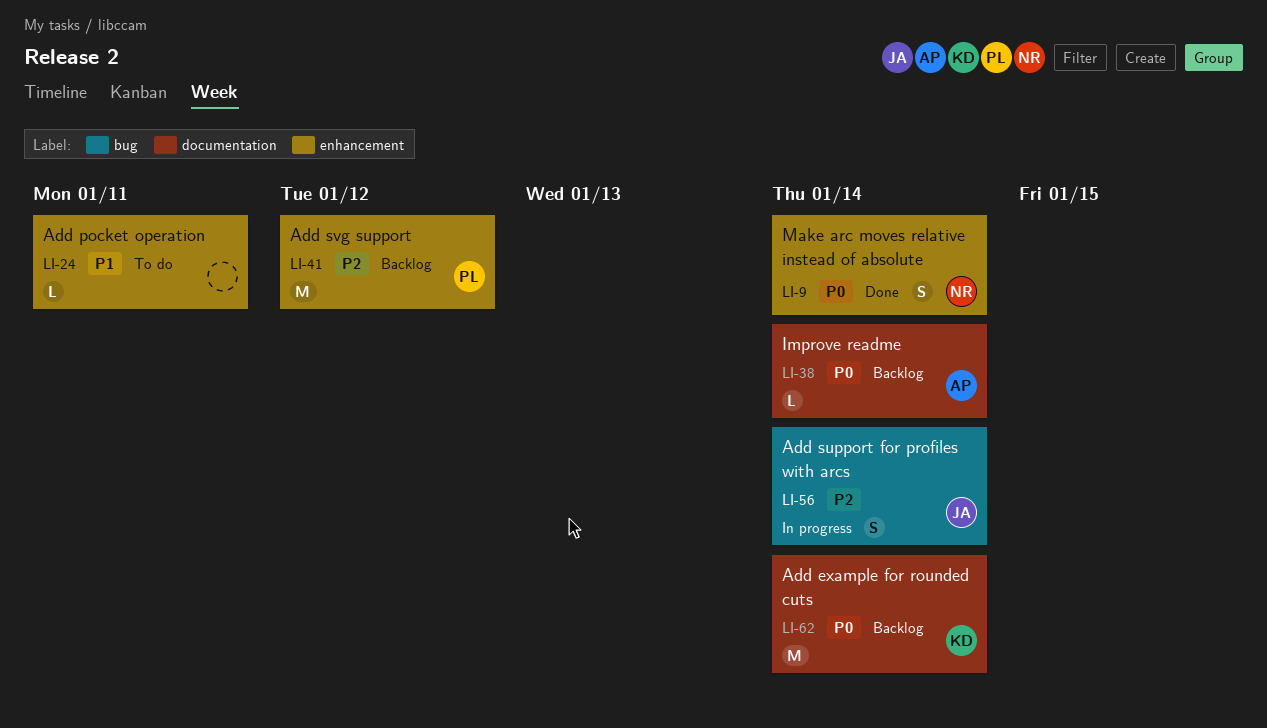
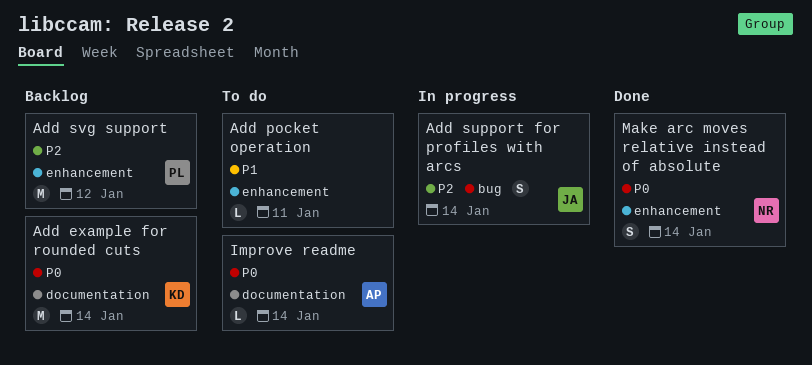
Improve readme, status: Backlog -> To do

